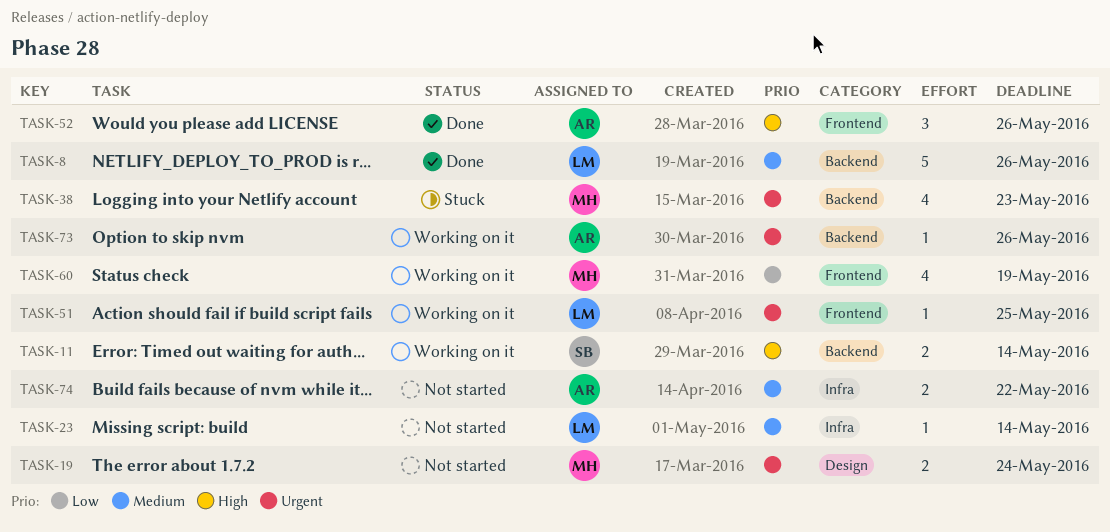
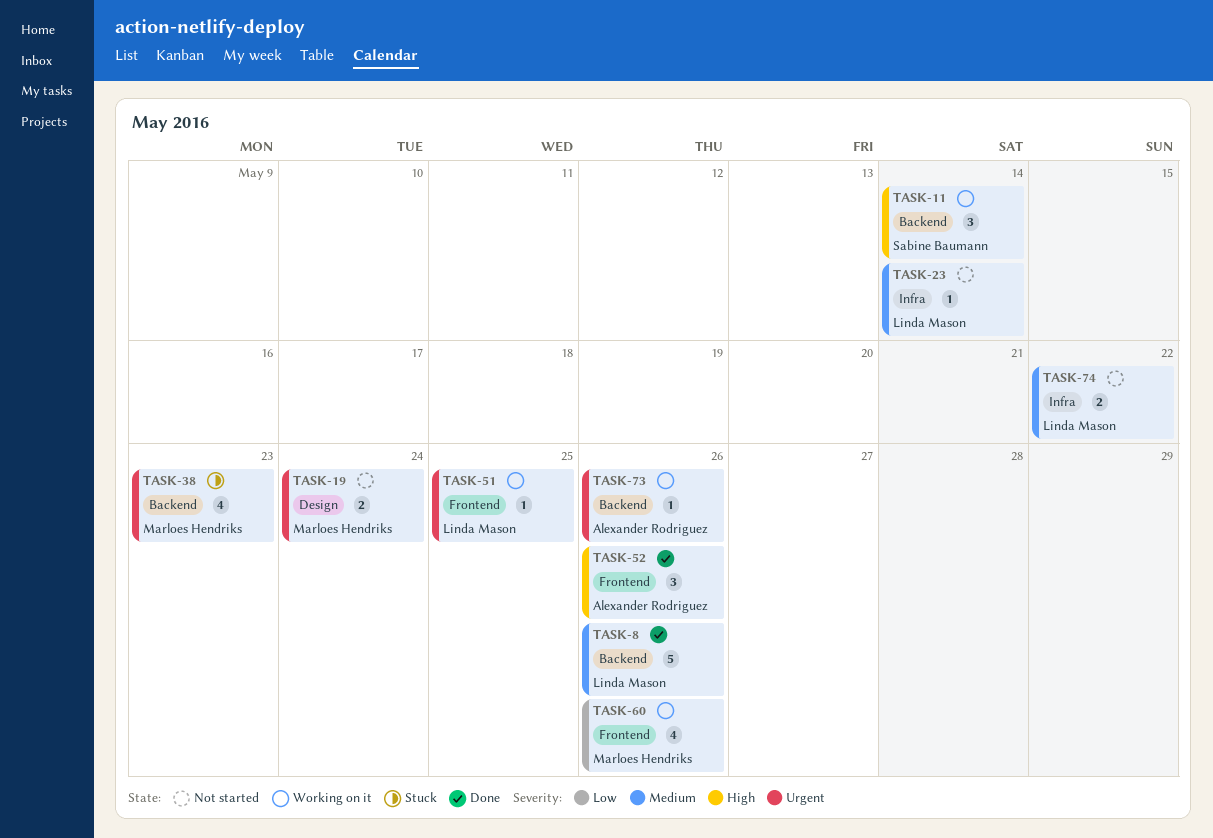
TASK-11, estimate: 2 -> 3
TASK-60, due: May 19 -> May 26
TASK-74, owner: Alexander Rodriguez -> Linda Mason

